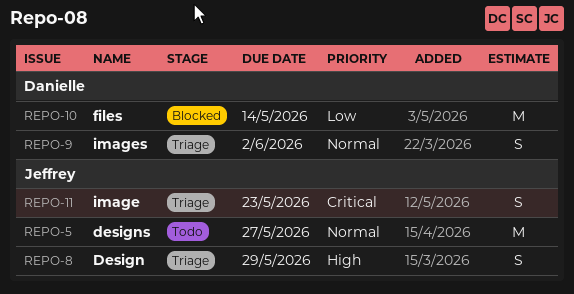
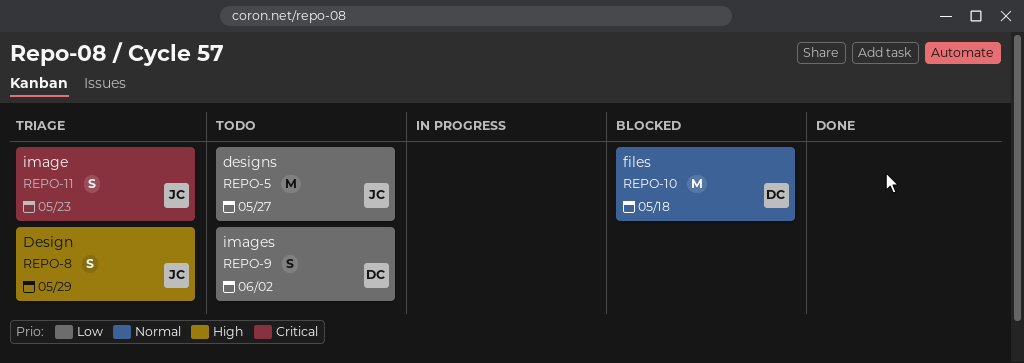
REPO-5, priority: Normal -> Low
REPO-9, status: Triage -> Todo
REPO-9, priority: Normal -> Low
REPO-10, priority: Low -> Normal
REPO-10, due: May 14 -> May 18

